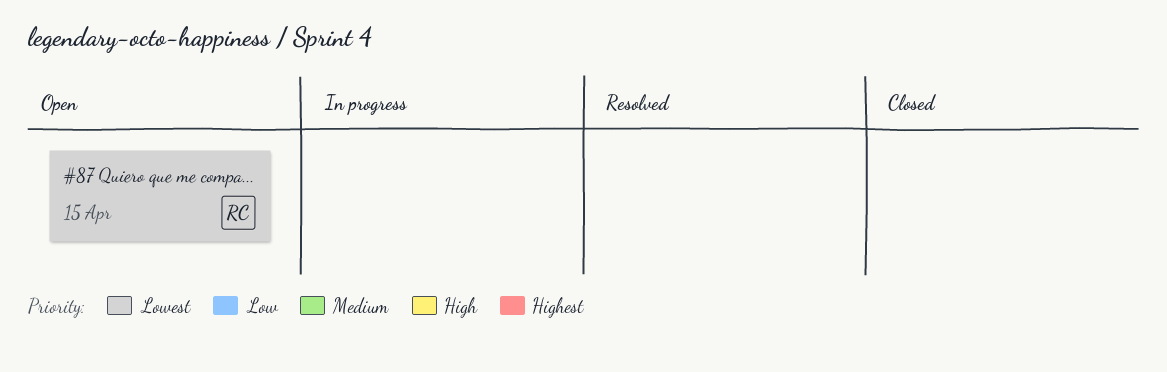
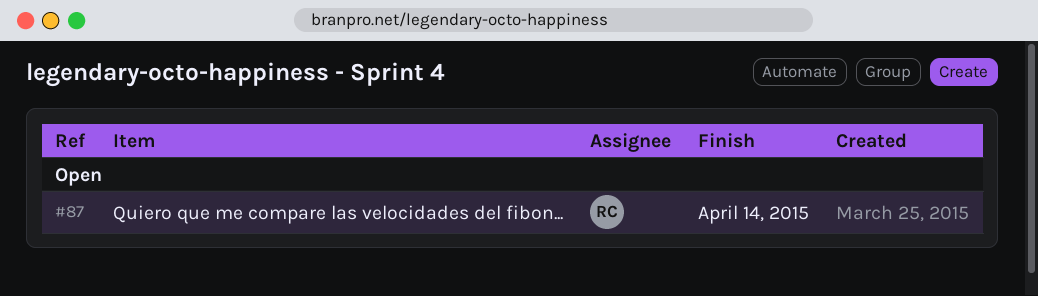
#87, due: Apr 15 -> Apr 14

